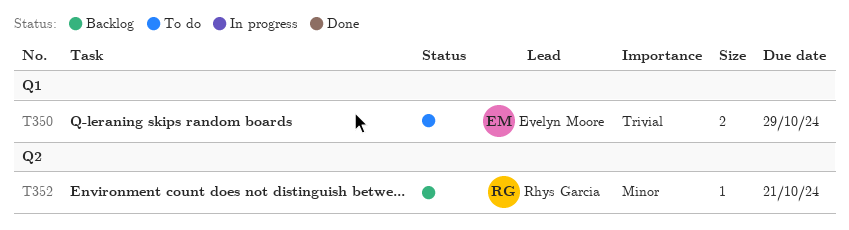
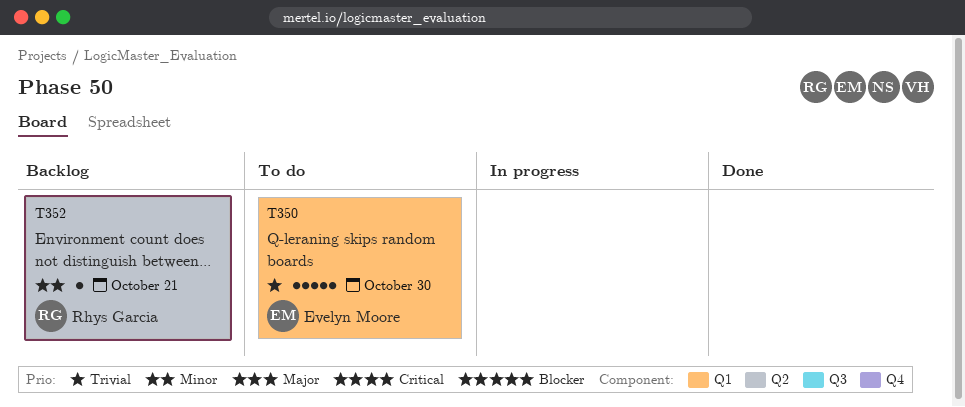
T350, estimate: 2 -> 5
T350, due: Oct 29 -> Oct 30

